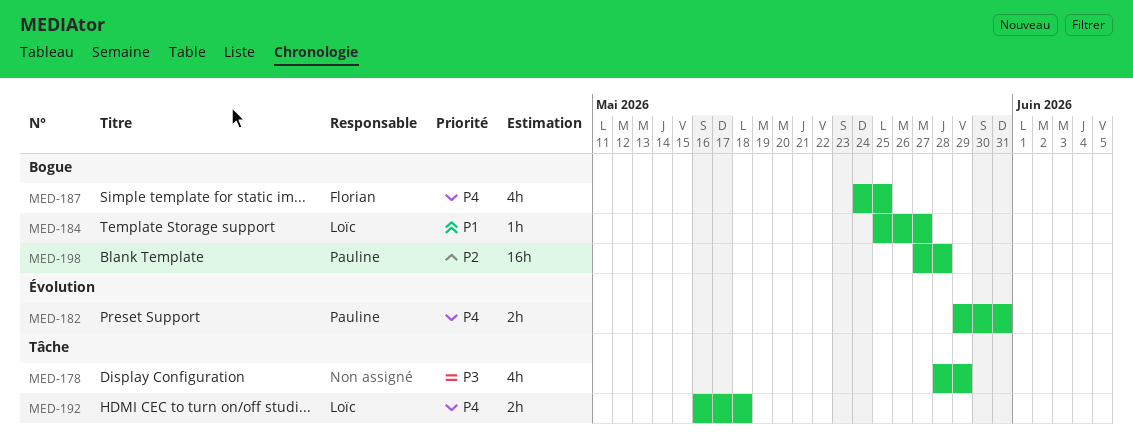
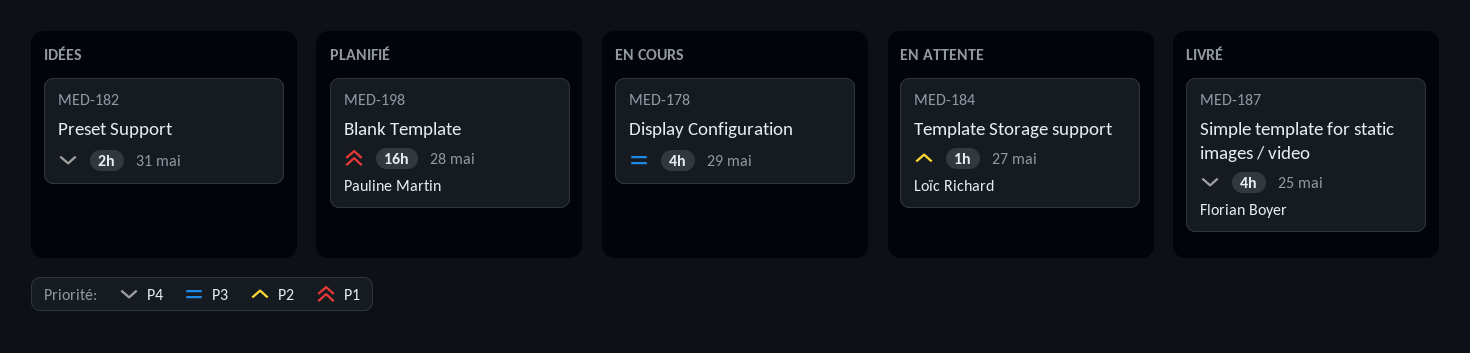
MED-182, owner: Pauline Martin -> none
MED-184, priority: P1 -> P2
MED-192: present -> none
MED-198, priority: P2 -> P1

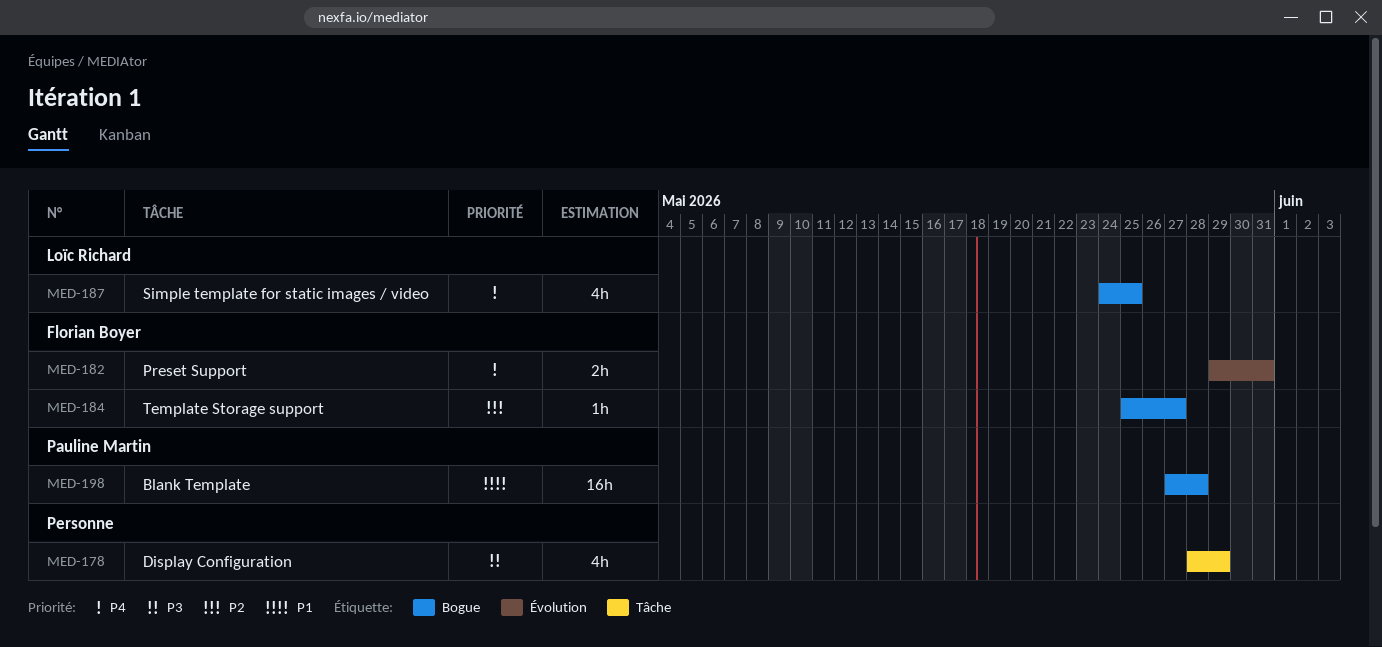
MED-182, owner: none -> Florian Boyer
MED-184, owner: Loïc Richard -> Florian Boyer
MED-187, owner: Florian Boyer -> Loïc Richard

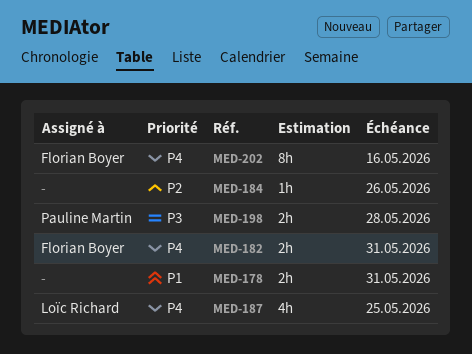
MED-178, priority: P3 -> P1
MED-178, estimate: 4h -> 2h
MED-178, due: May 29 -> May 31
MED-184, owner: Florian Boyer -> none
MED-184, due: May 27 -> May 26
MED-198, priority: P1 -> P3
MED-198, estimate: 16h -> 2h
MED-202: none -> present

